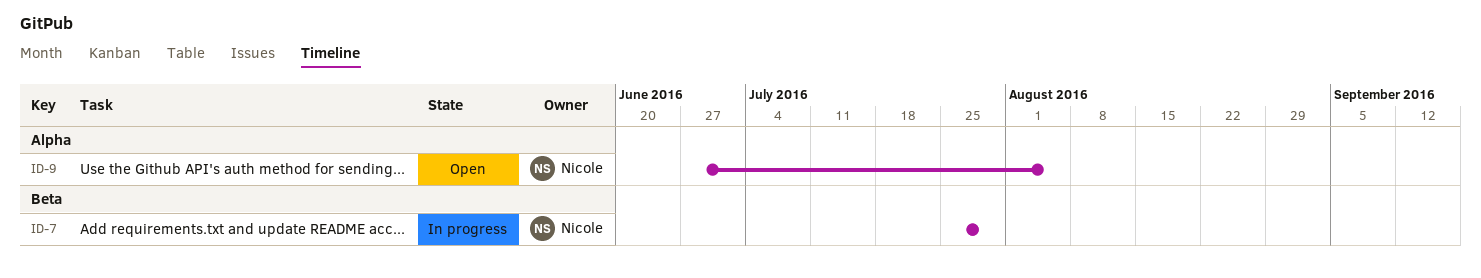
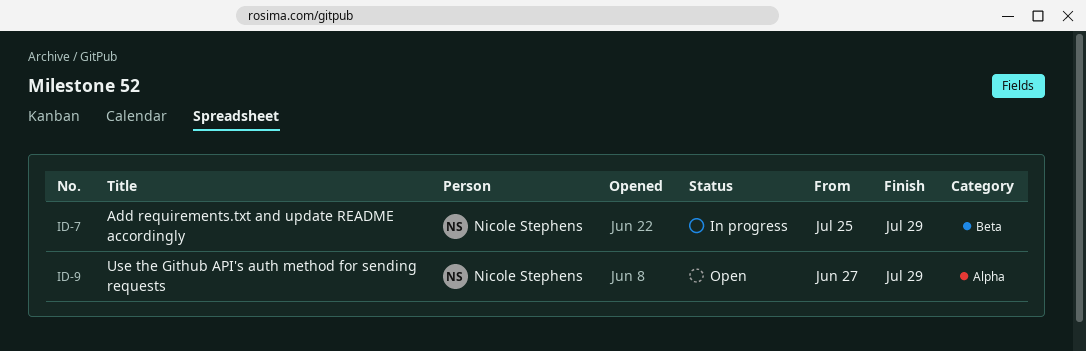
ID-9, due: Aug 5 -> Jul 29

